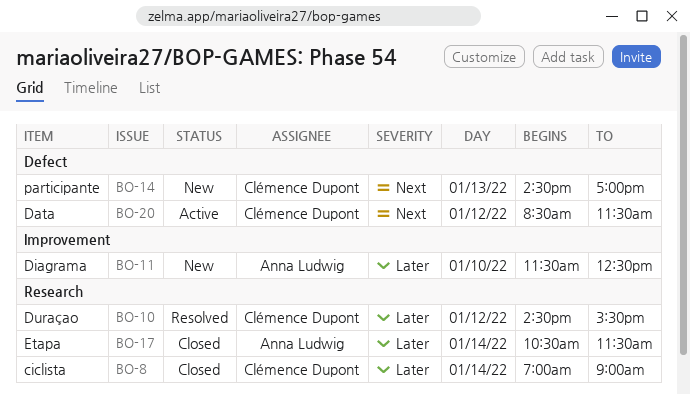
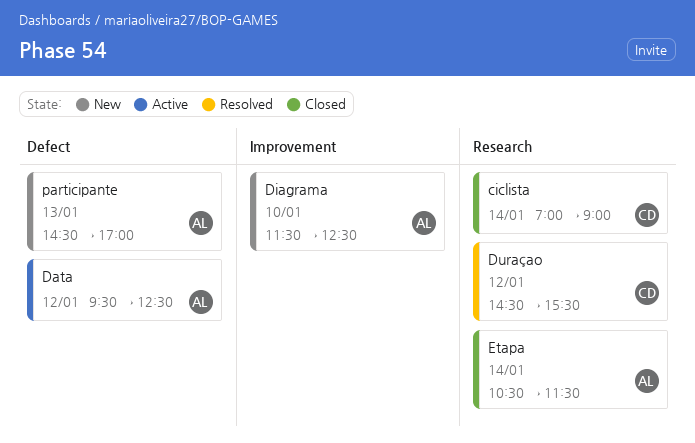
Data, owner: Clémence Dupont -> Anna Ludwig
Data, begins: 08:30 -> 09:30
Data, ends: 11:30 -> 12:30
participante, owner: Clémence Dupont -> Anna Ludwig

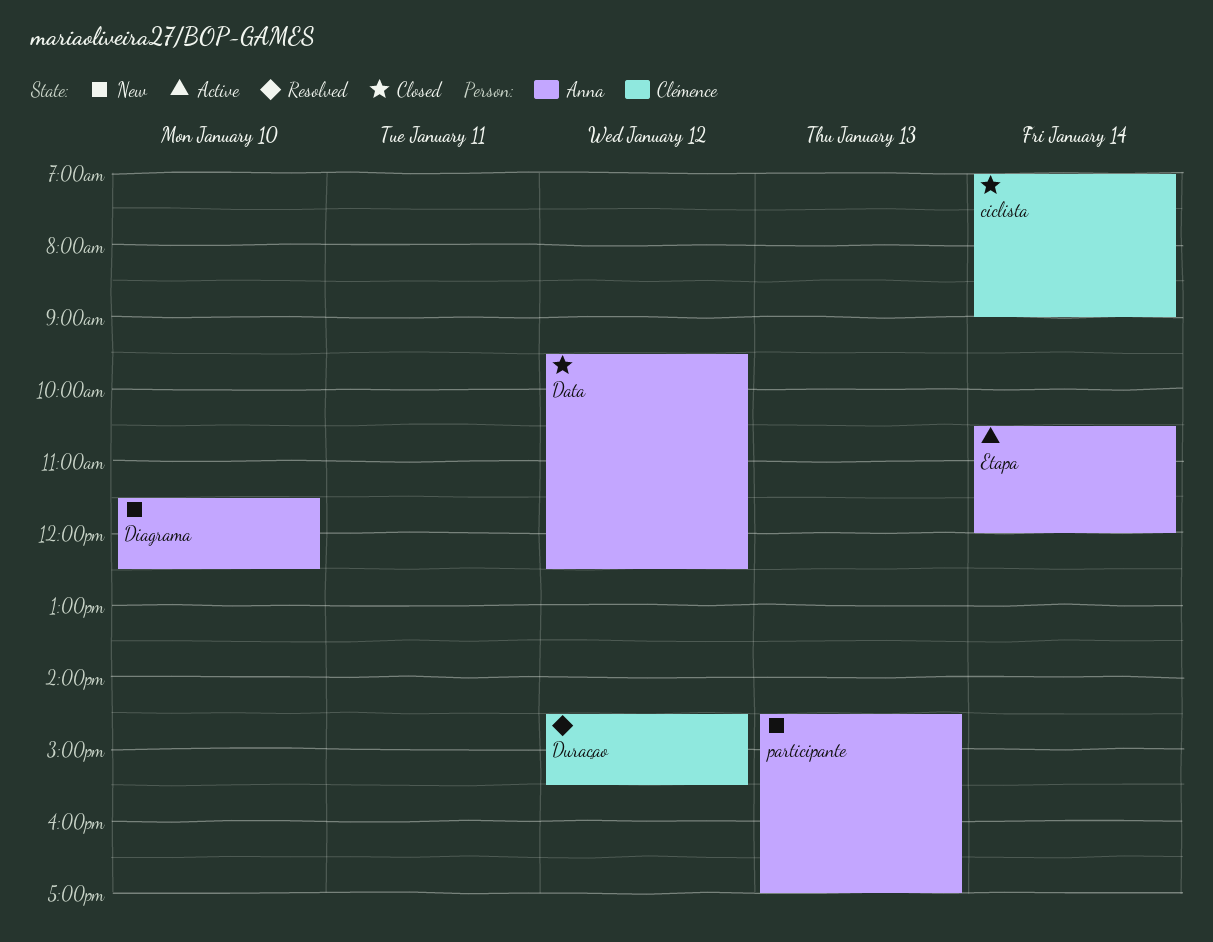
Data, status: Active -> Closed
Etapa, status: Closed -> Active
Etapa, ends: 11:30 -> 12:00

